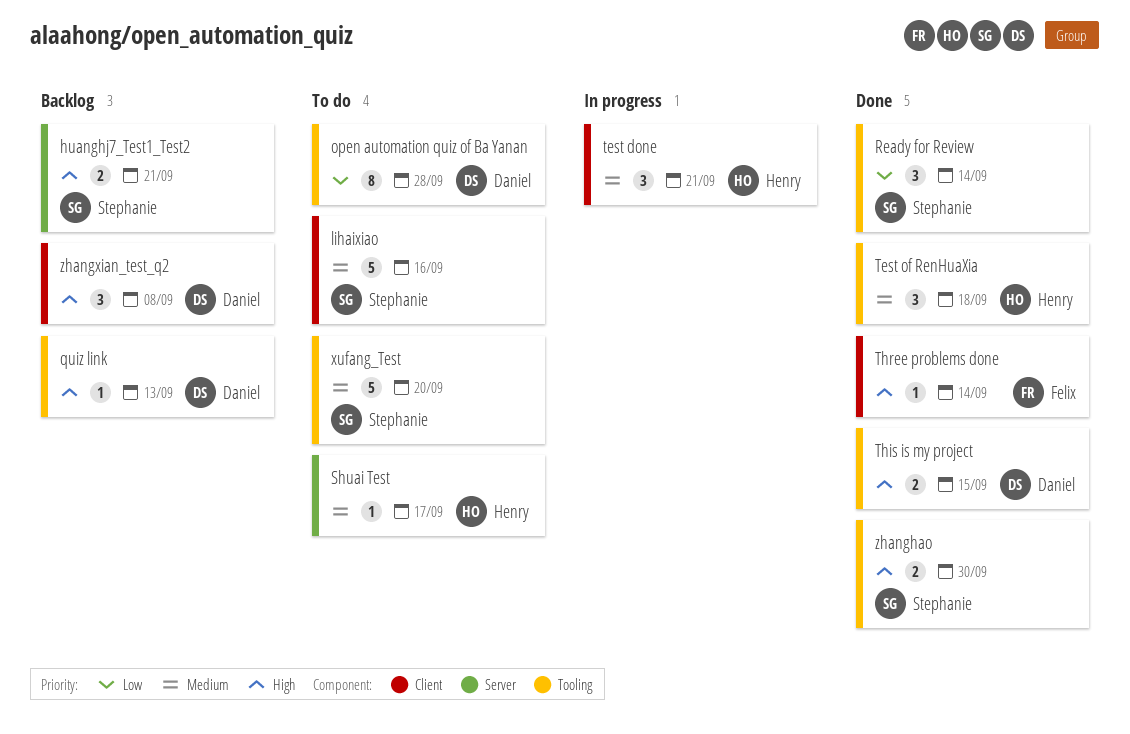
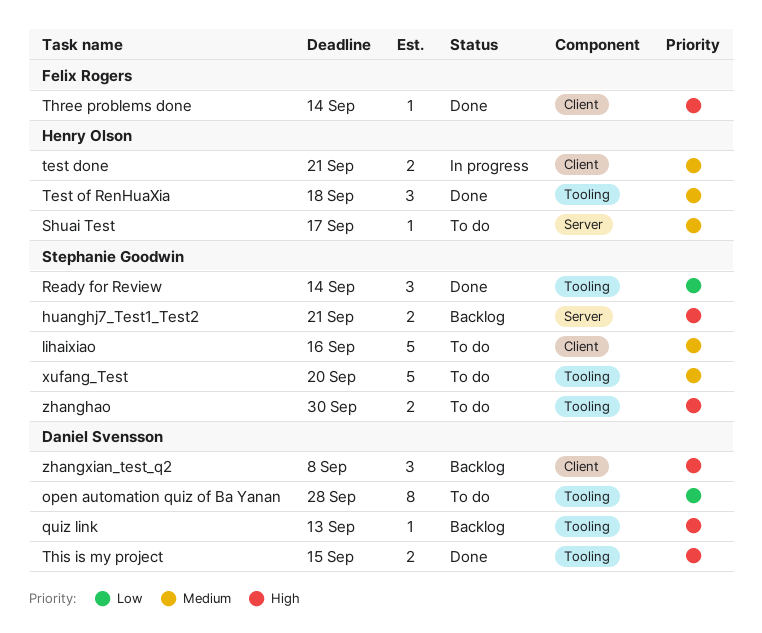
test done, estimate: 3 -> 2
zhanghao, status: Done -> To do

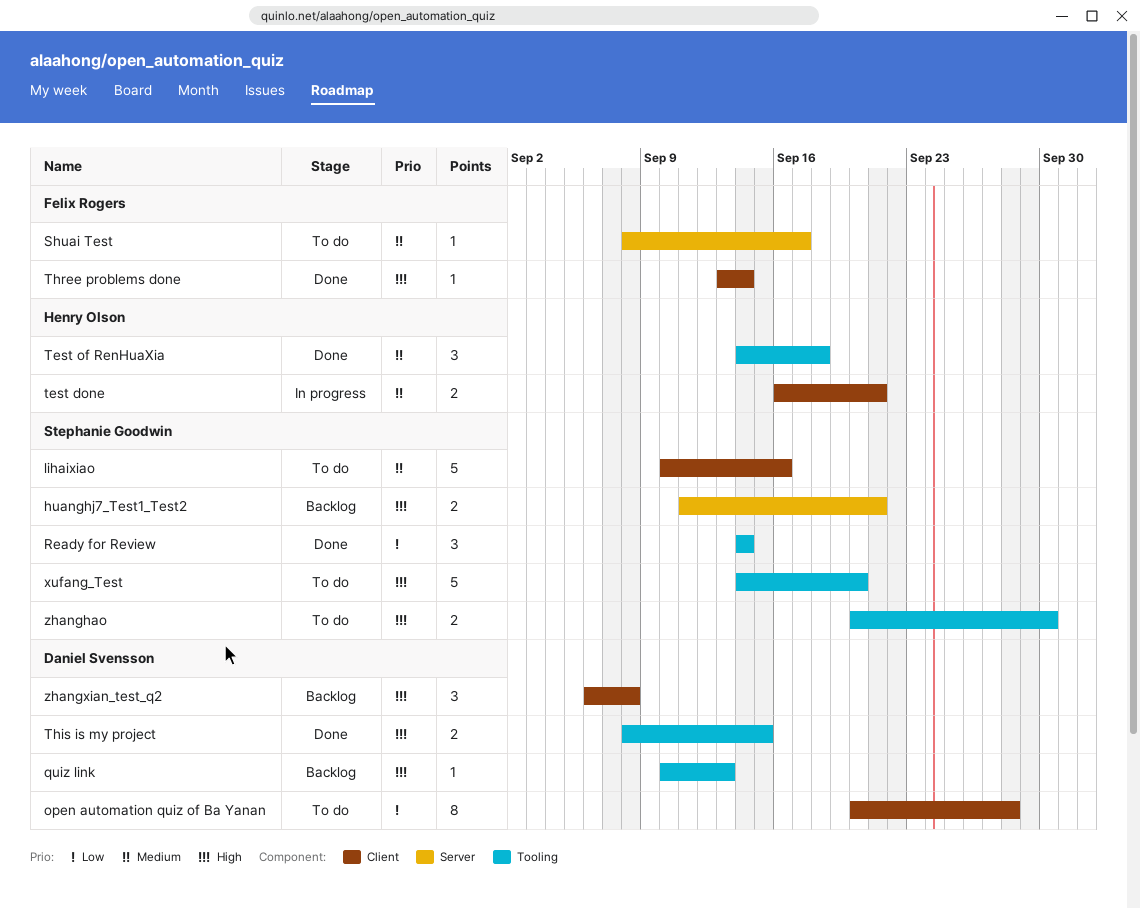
open automation quiz of Ba Yanan, label: Tooling -> Client
Shuai Test, owner: Henry Olson -> Felix Rogers
xufang_Test, priority: Medium -> High

